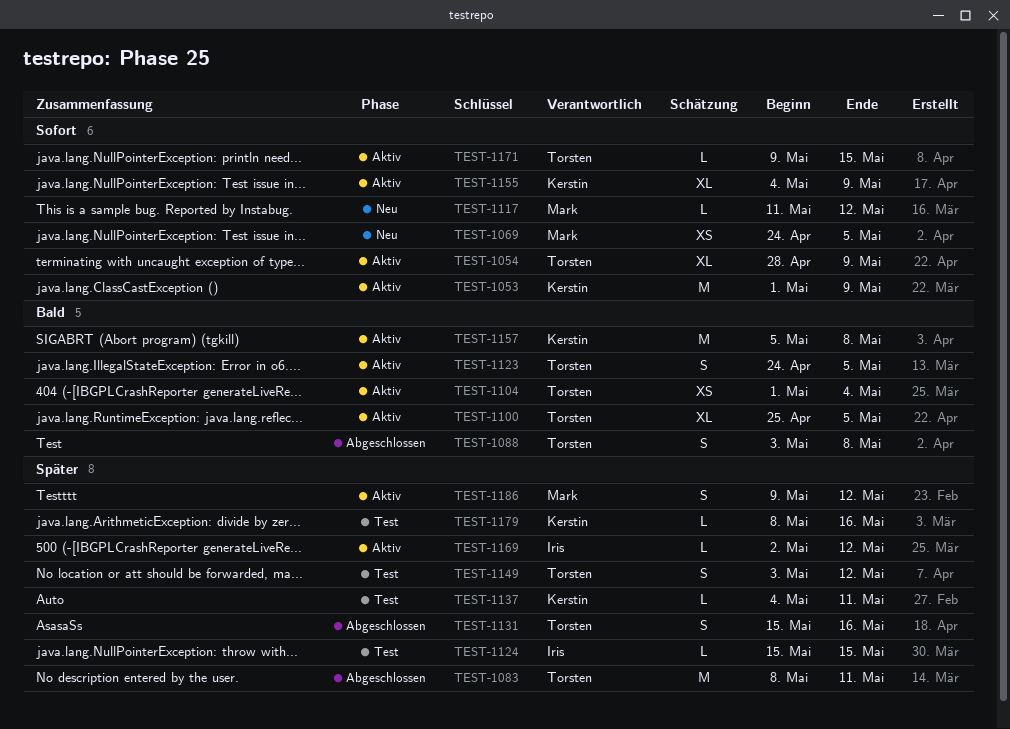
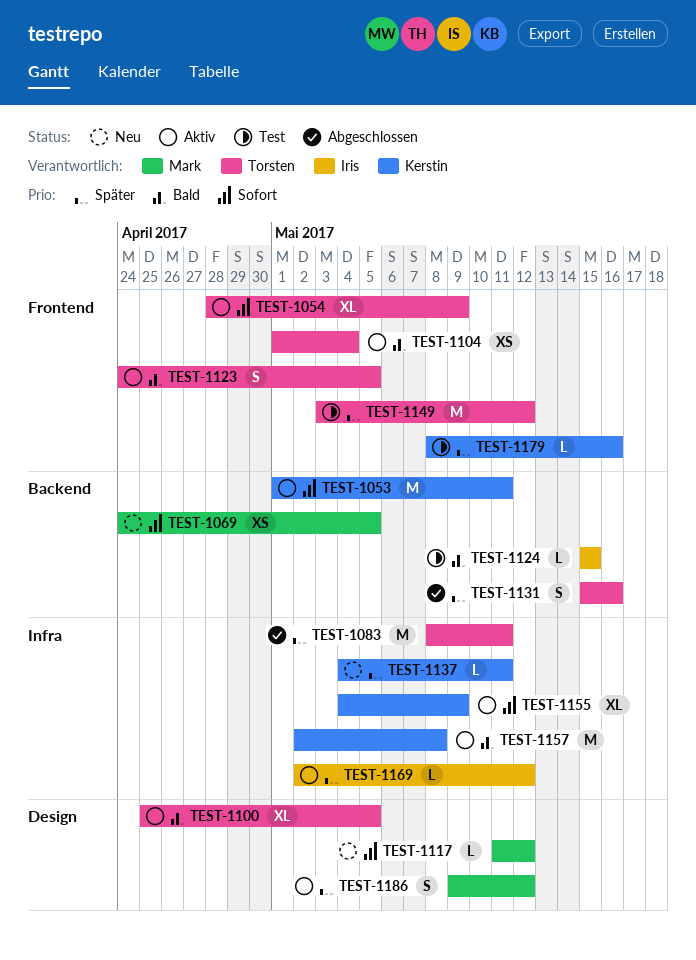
TEST-1053, due: May 9 -> May 11
TEST-1088: present -> none
TEST-1124, priority: Später -> Bald
TEST-1137, status: Test -> Neu
TEST-1149, estimate: S -> M
TEST-1157, start: May 5 -> May 2
TEST-1171: present -> none

